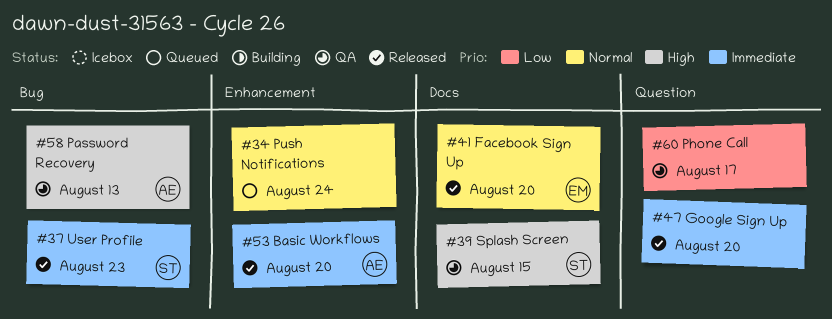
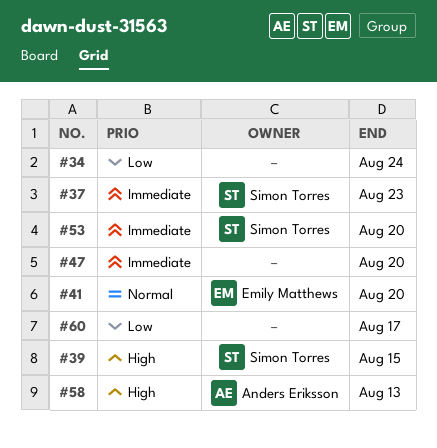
#34, priority: Normal -> Low
#53, owner: Anders Eriksson -> Simon Torres

